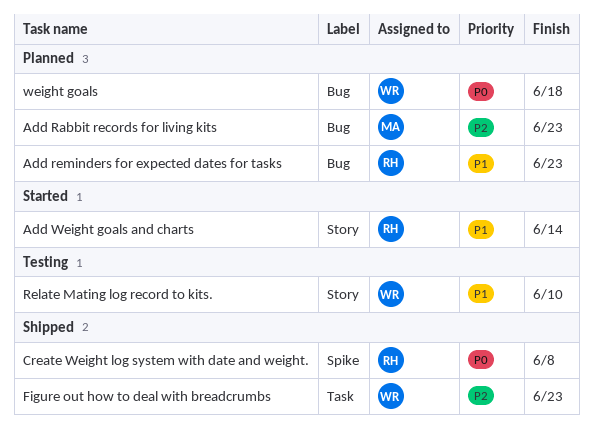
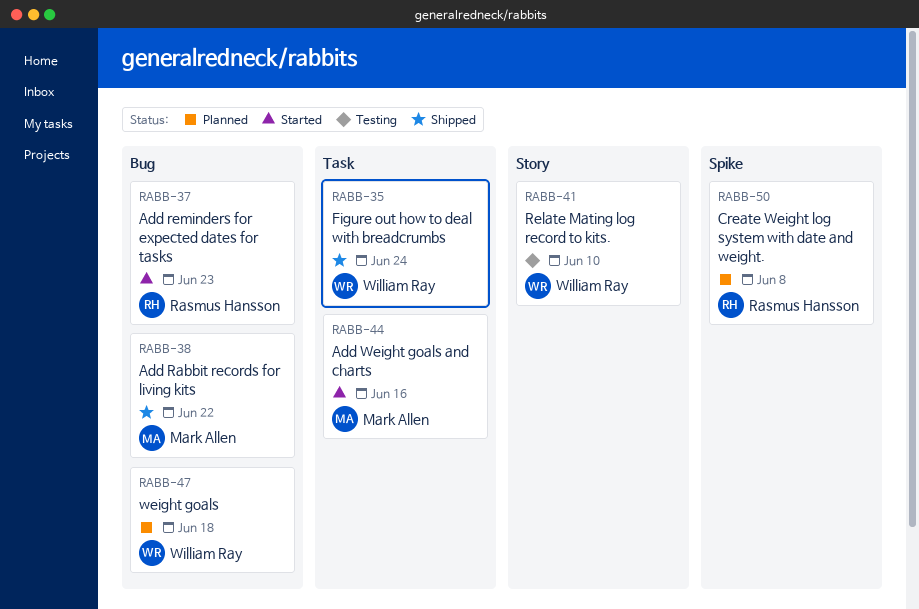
Add Rabbit records for living kits, status: Planned -> Shipped
Add Rabbit records for living kits, due: Jun 23 -> Jun 22
Add reminders for expected dates for tasks, status: Planned -> Started
Add Weight goals and charts, owner: Rasmus Hansson -> Mark Allen
Add Weight goals and charts, label: Story -> Task
Add Weight goals and charts, due: Jun 14 -> Jun 16
Create Weight log system with date and weight., status: Shipped -> Planned
Figure out how to deal with breadcrumbs, due: Jun 23 -> Jun 24

